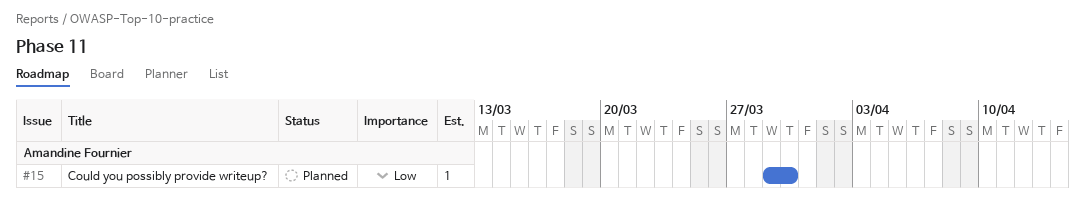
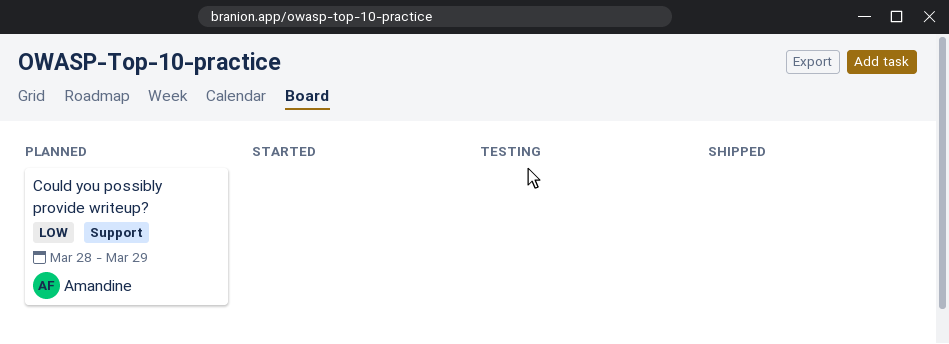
Could you possibly provide writeup?, start: Mar 29 -> Mar 28
Could you possibly provide writeup?, due: Mar 30 -> Mar 29

